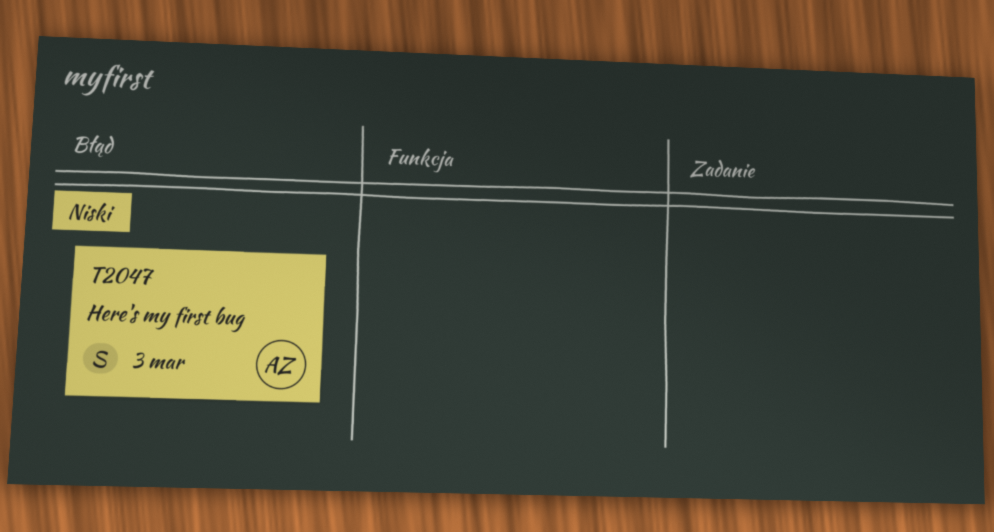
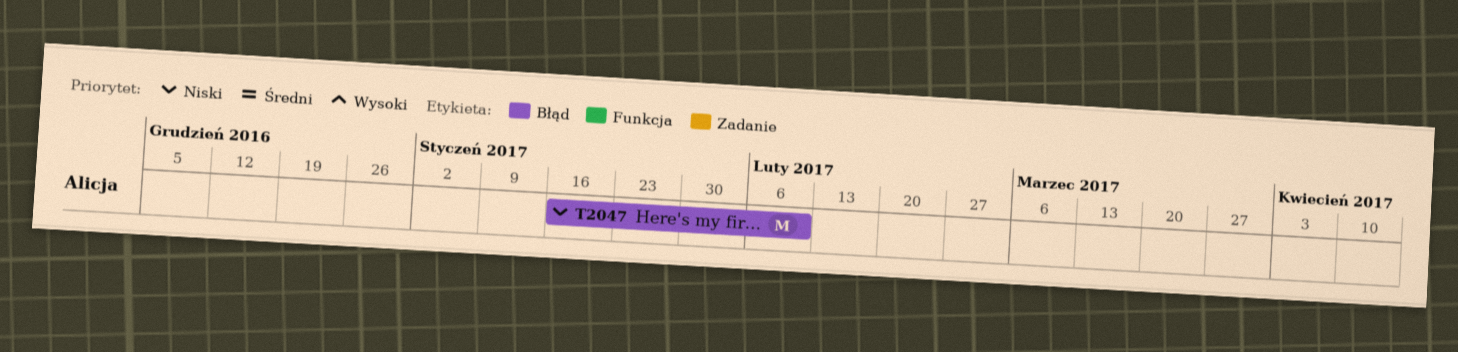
T2047, estimate: S -> M
T2047, due: Mar 3 -> Feb 10

